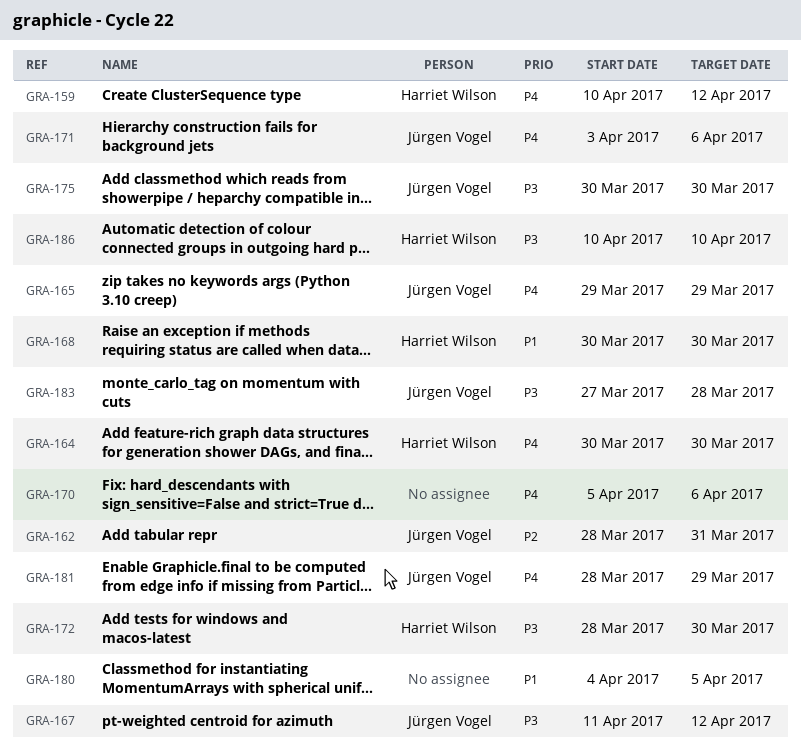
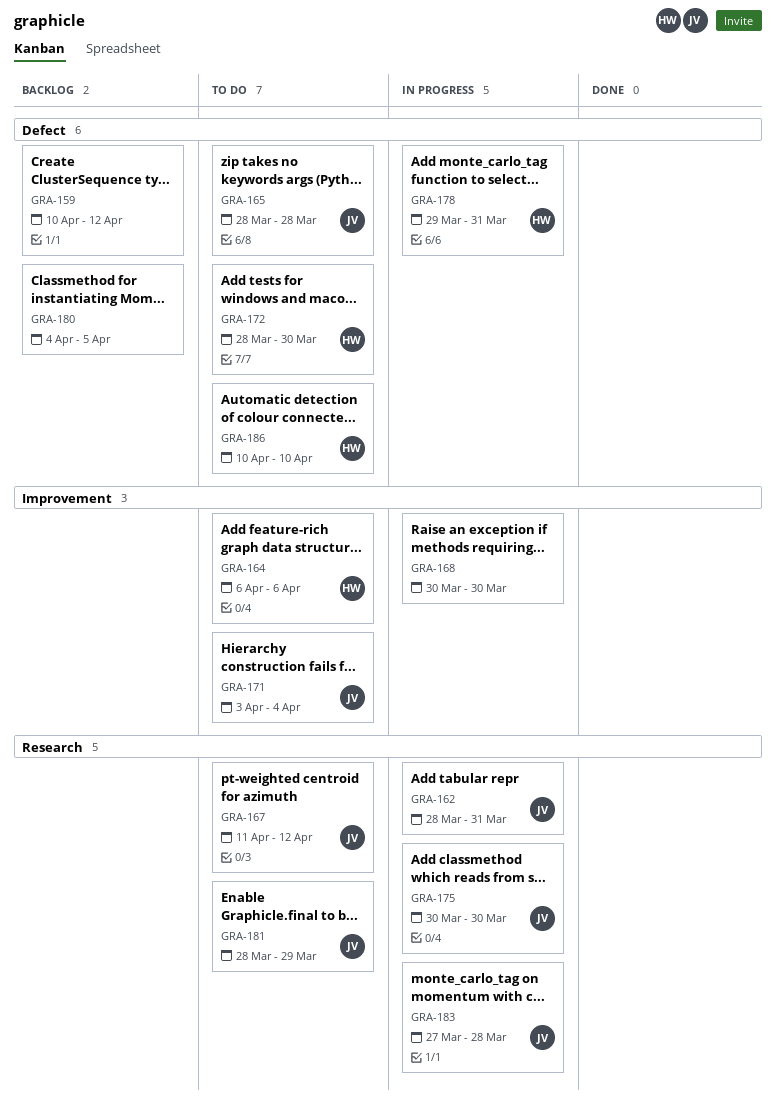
GRA-159, owner: Harriet Wilson -> none
GRA-164, start: Mar 30 -> Apr 6
GRA-164, due: Mar 30 -> Apr 6
GRA-165, start: Mar 29 -> Mar 28
GRA-165, due: Mar 29 -> Mar 28
GRA-168, owner: Harriet Wilson -> none
GRA-170: present -> none
GRA-171, due: Apr 6 -> Apr 4
GRA-178: none -> present

